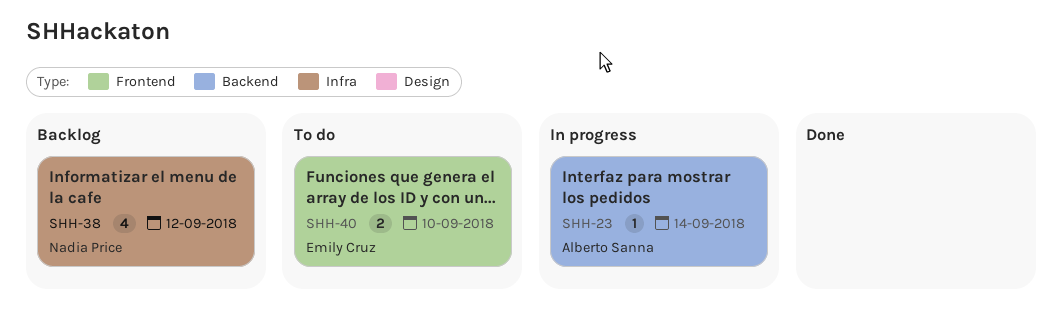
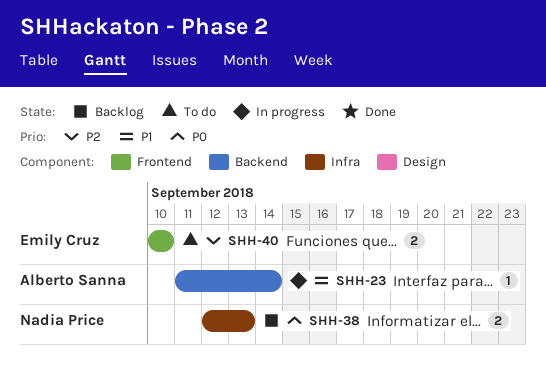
SHH-38, estimate: 4 -> 2
SHH-38, due: Sep 12 -> Sep 13

